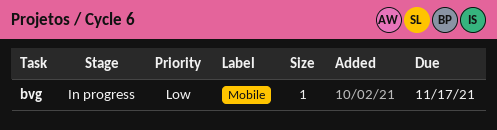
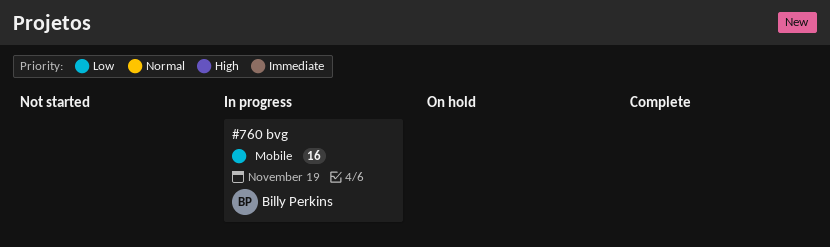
bvg, estimate: 1 -> 16
bvg, due: Nov 17 -> Nov 19

